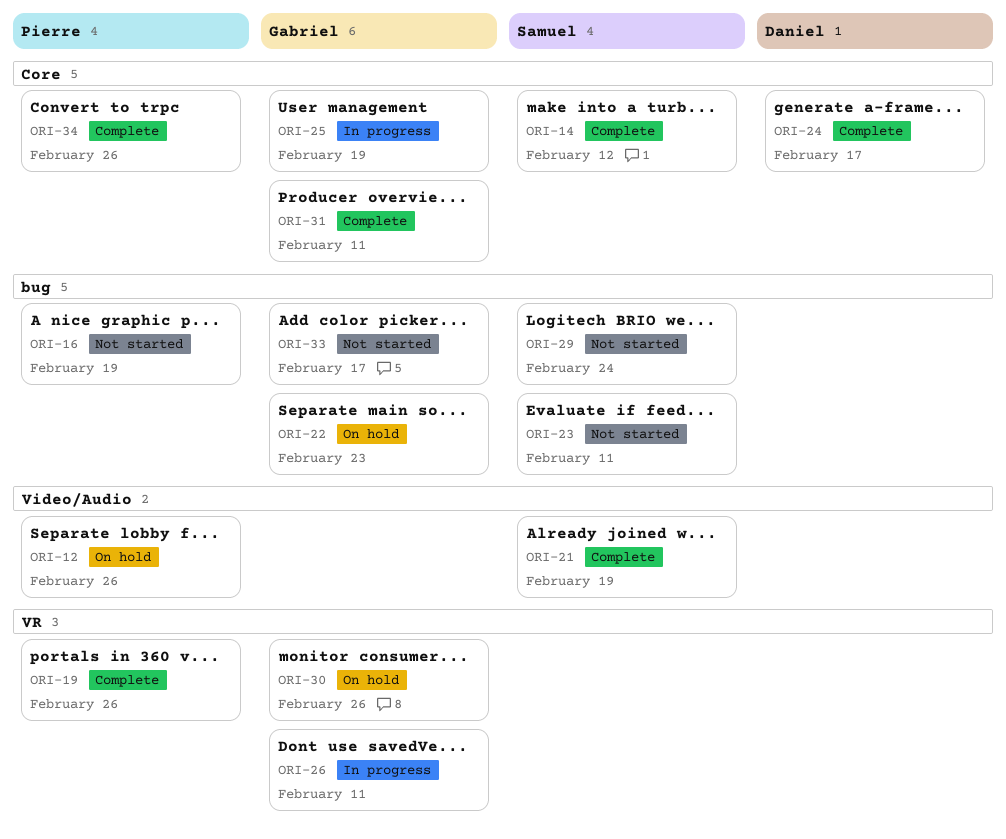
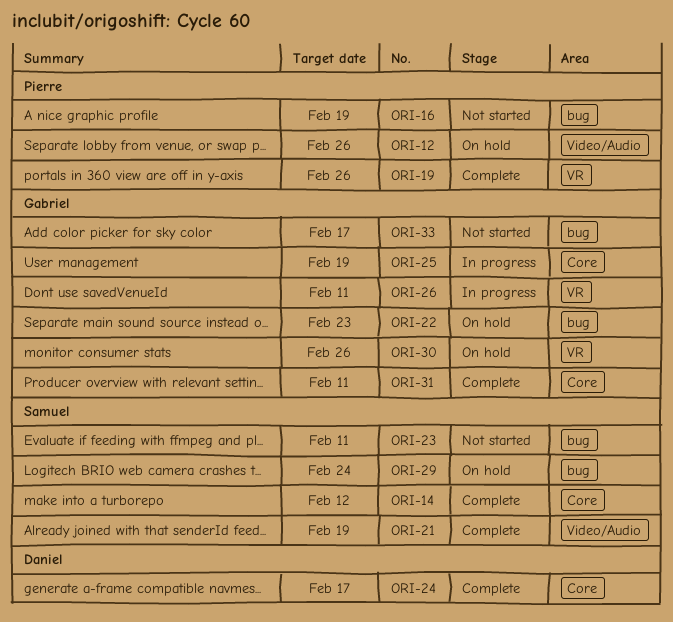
ORI-29, status: Not started -> On hold
ORI-34: present -> none

